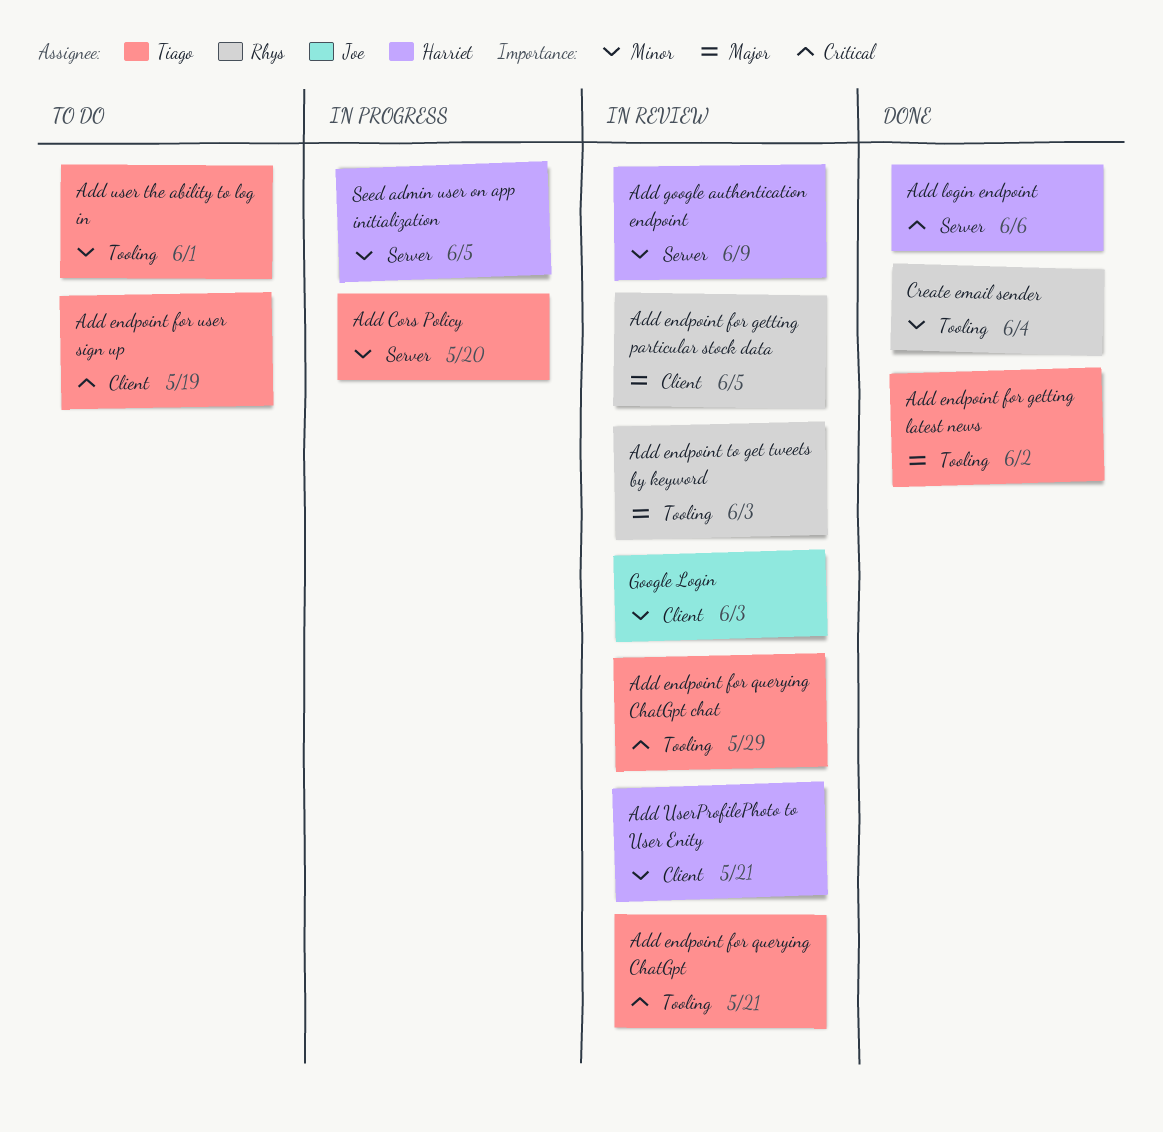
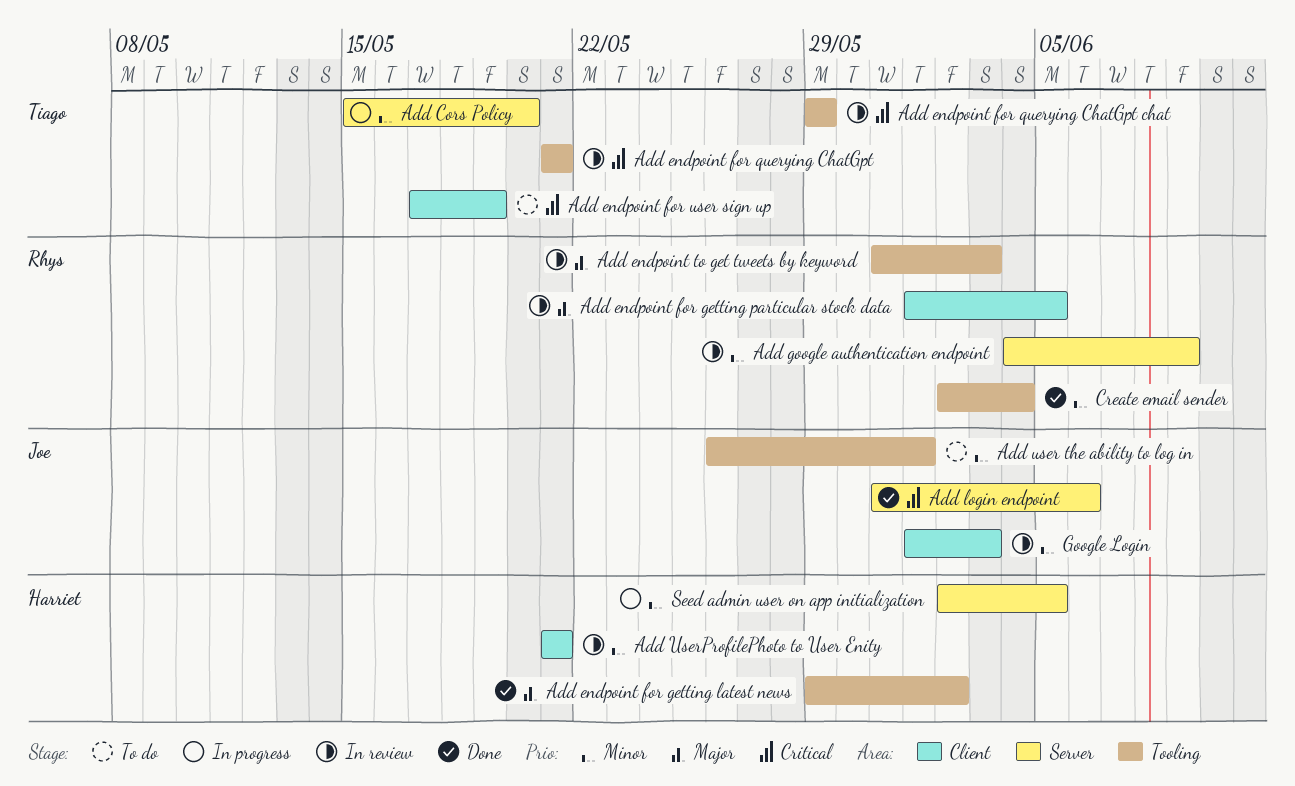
Add endpoint for getting latest news, owner: Tiago -> Harriet
Add google authentication endpoint, owner: Harriet -> Rhys
Add login endpoint, owner: Harriet -> Joe
Add user the ability to log in, owner: Tiago -> Joe

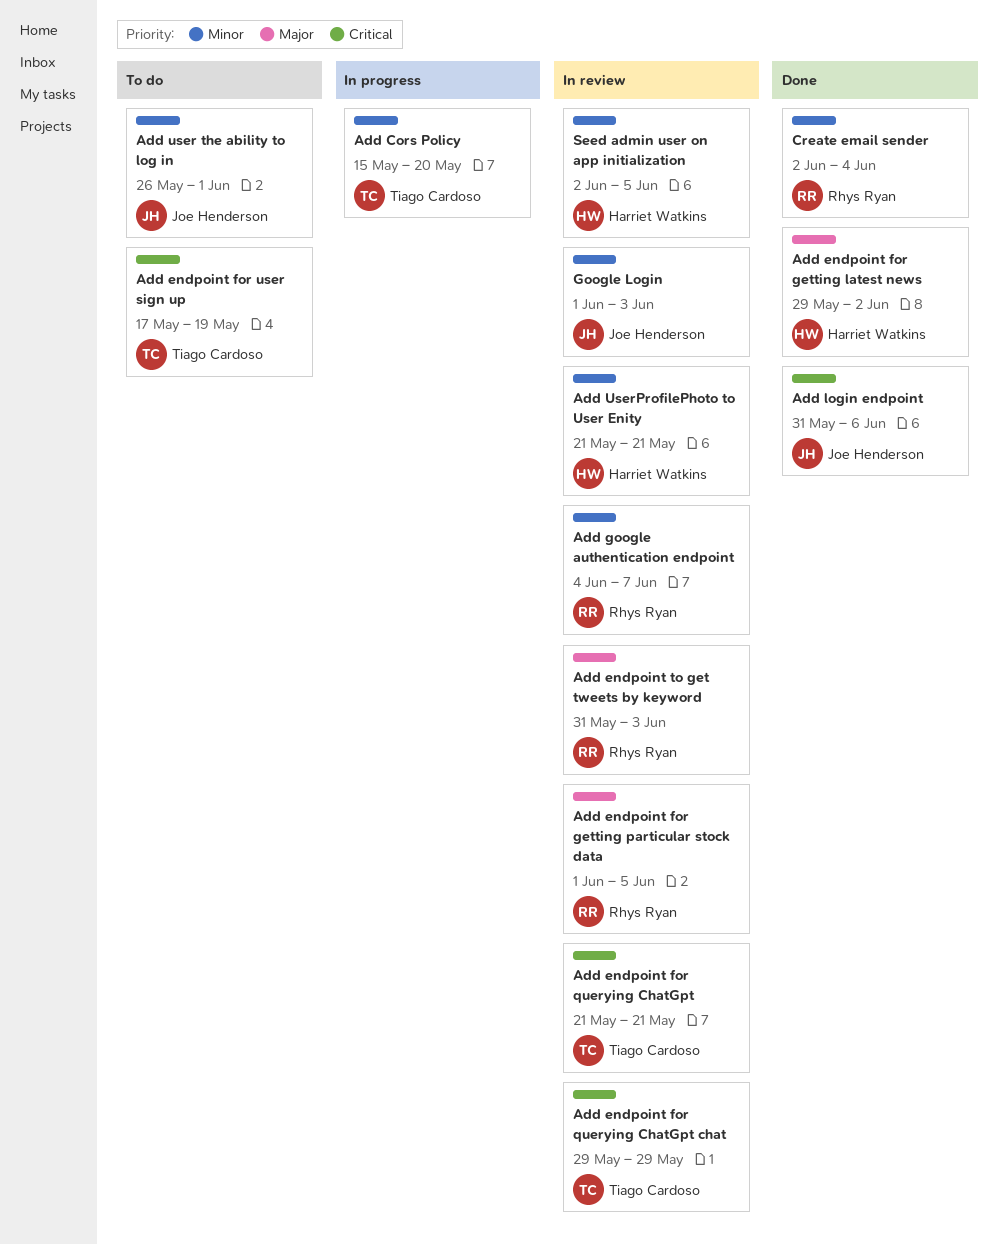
Add google authentication endpoint, due: Jun 9 -> Jun 7
Seed admin user on app initialization, status: In progress -> In review

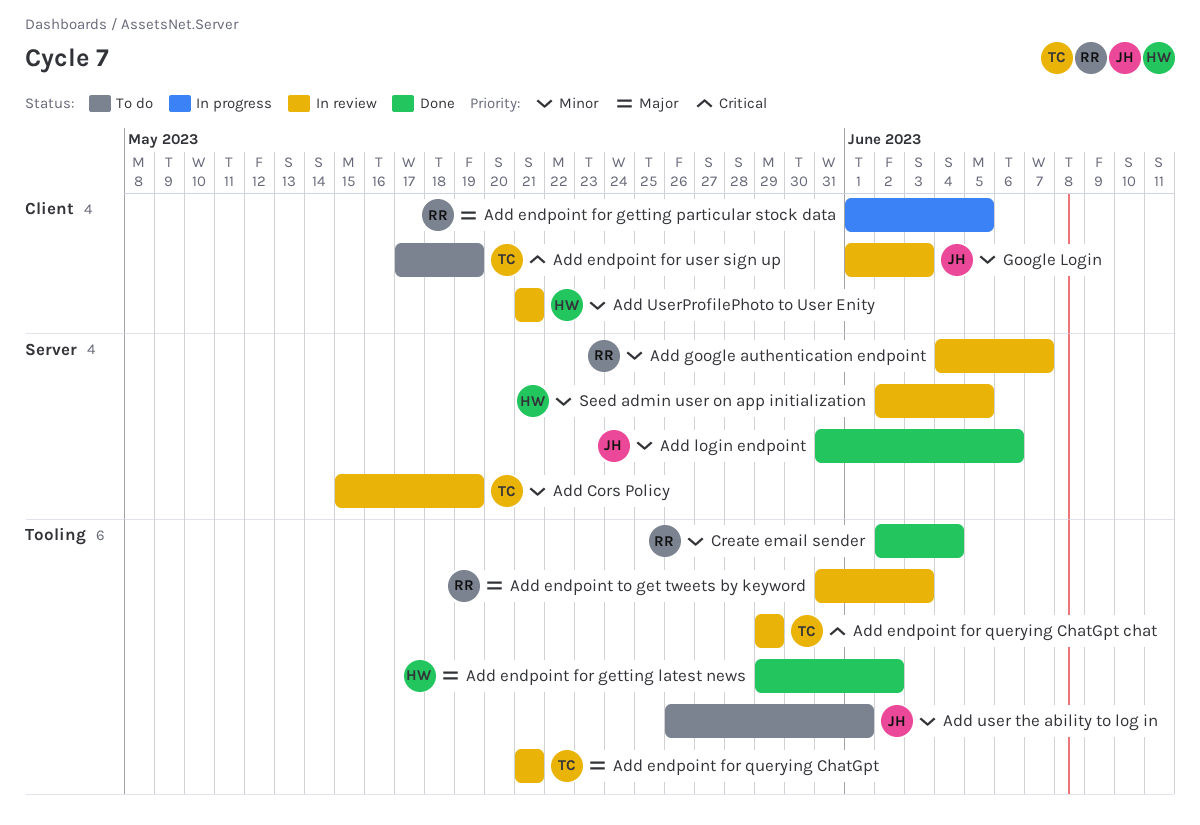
Add Cors Policy, status: In progress -> In review
Add Cors Policy, due: May 20 -> May 19
Add endpoint for getting particular stock data, status: In review -> In progress
Add endpoint for querying ChatGpt, priority: Critical -> Major
Add login endpoint, priority: Critical -> Minor

